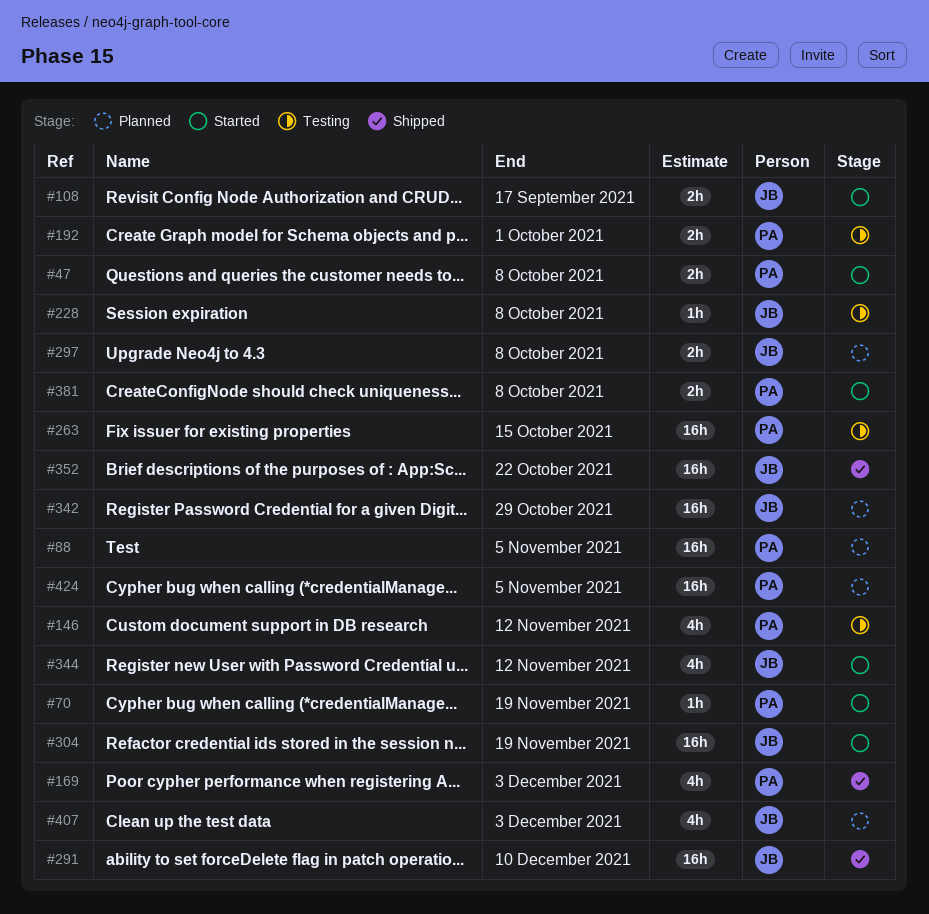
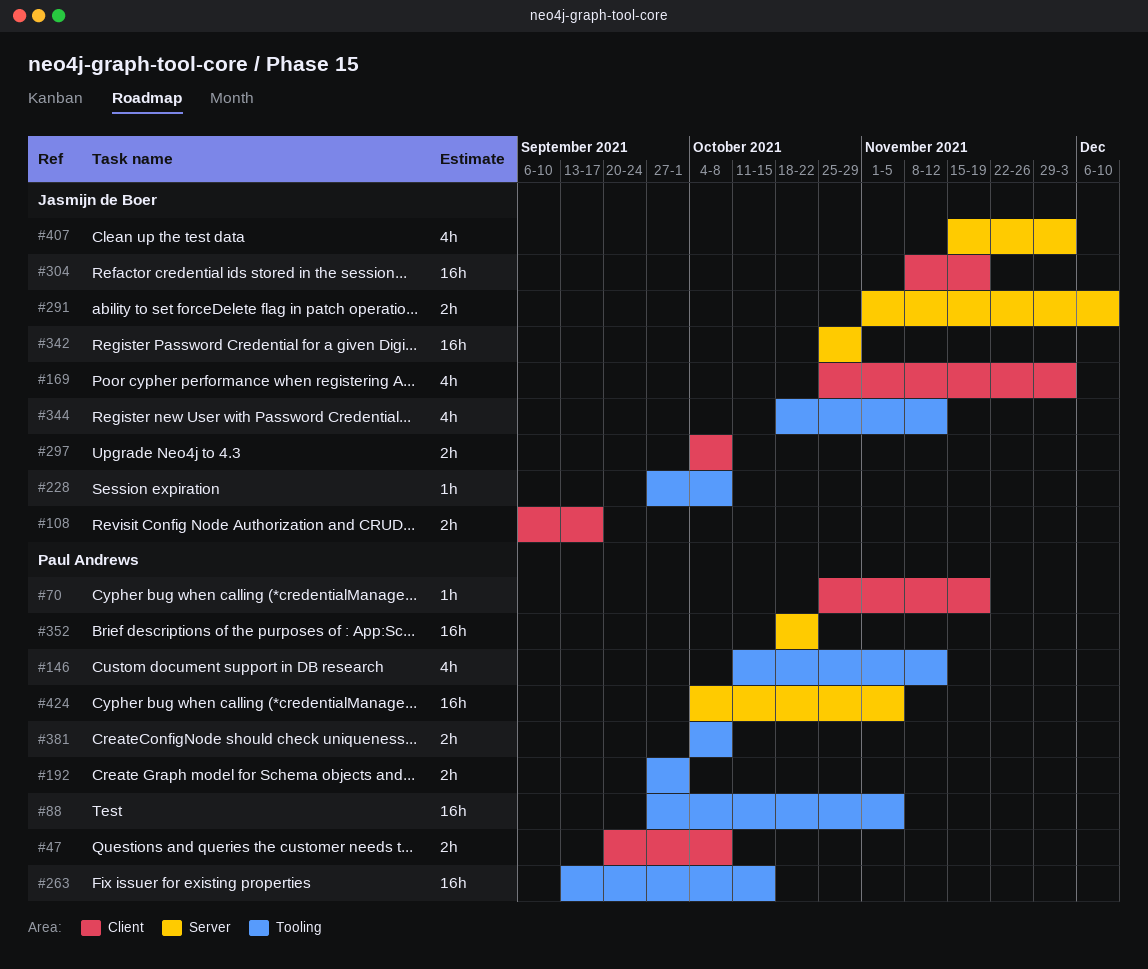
#169, owner: Paul Andrews -> Jasmijn de Boer
#291, estimate: 16h -> 2h
#352, owner: Jasmijn de Boer -> Paul Andrews

